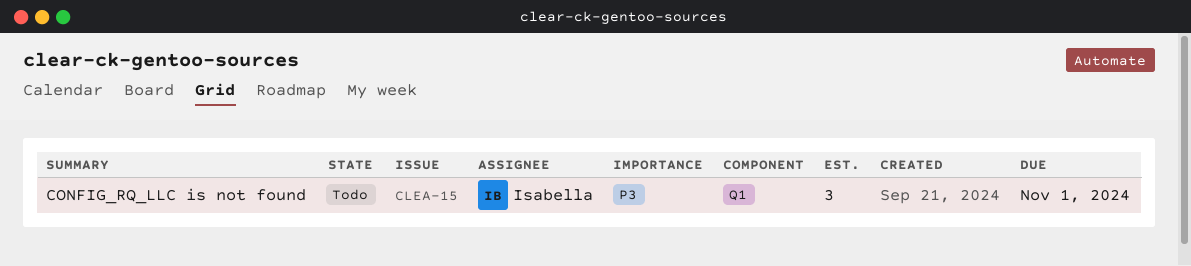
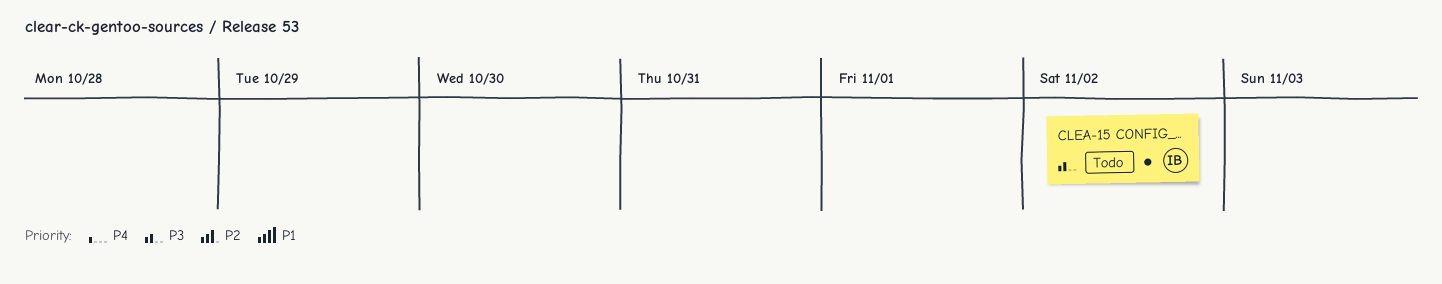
CLEA-15, estimate: 3 -> 1
CLEA-15, due: Nov 1 -> Nov 2

